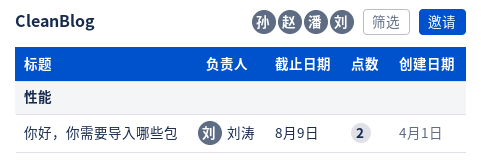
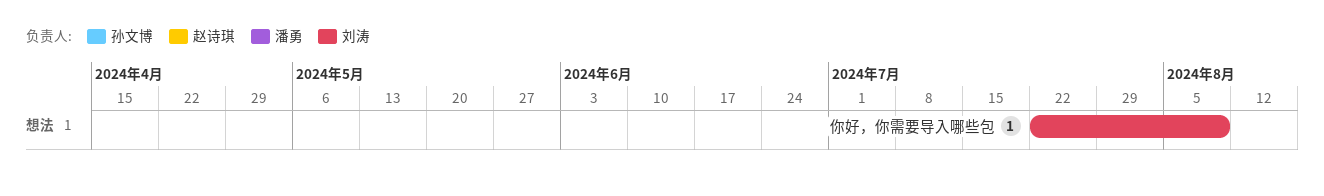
你好，你需要导入哪些包, estimate: 2 -> 1

